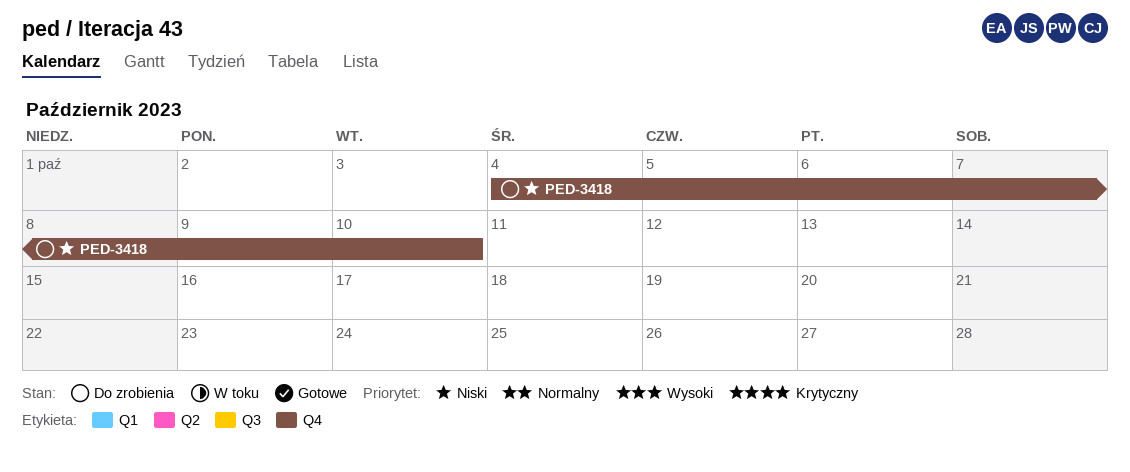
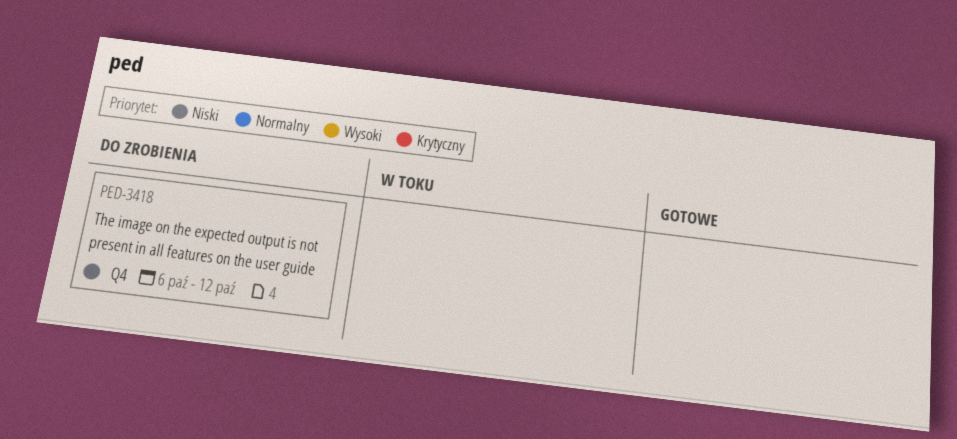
PED-3418, start: Oct 4 -> Oct 6
PED-3418, due: Oct 10 -> Oct 12

